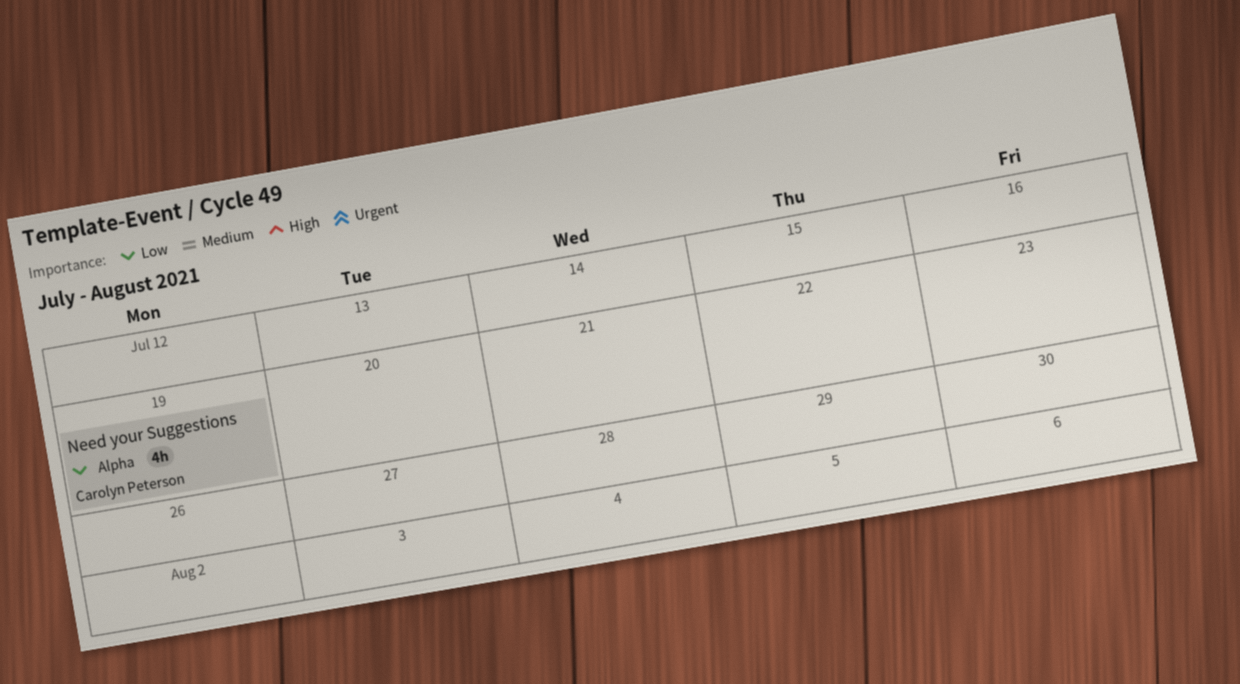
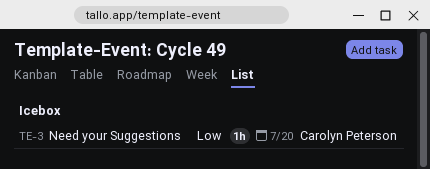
Need your Suggestions, estimate: 4h -> 1h
Need your Suggestions, due: Jul 19 -> Jul 20

